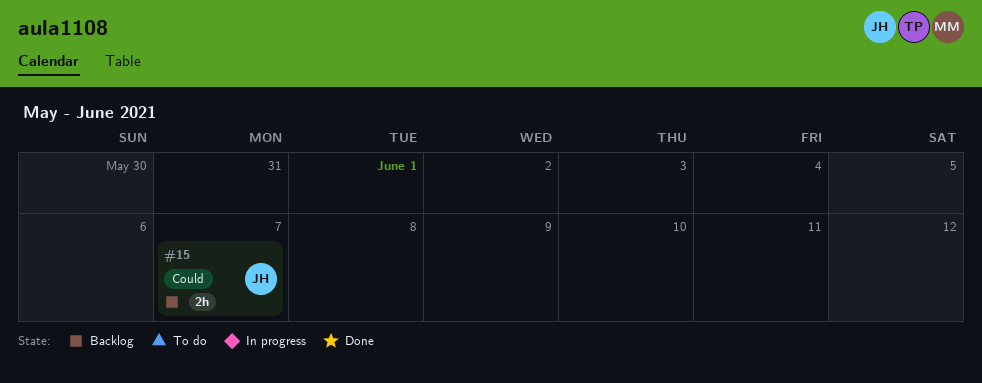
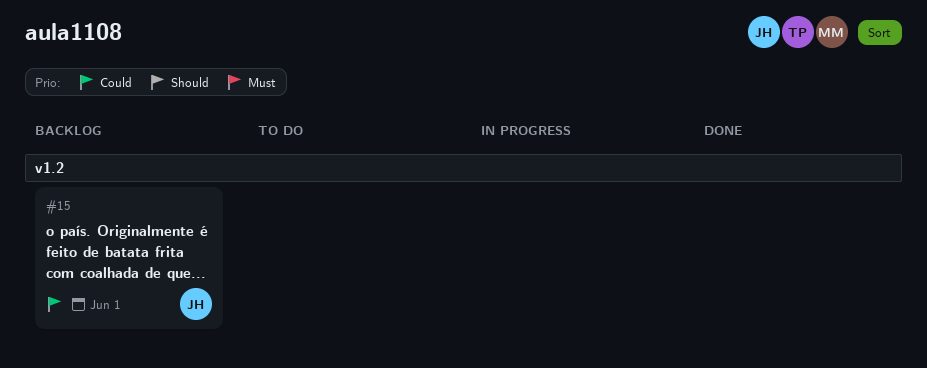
#15, due: Jun 7 -> Jun 1

